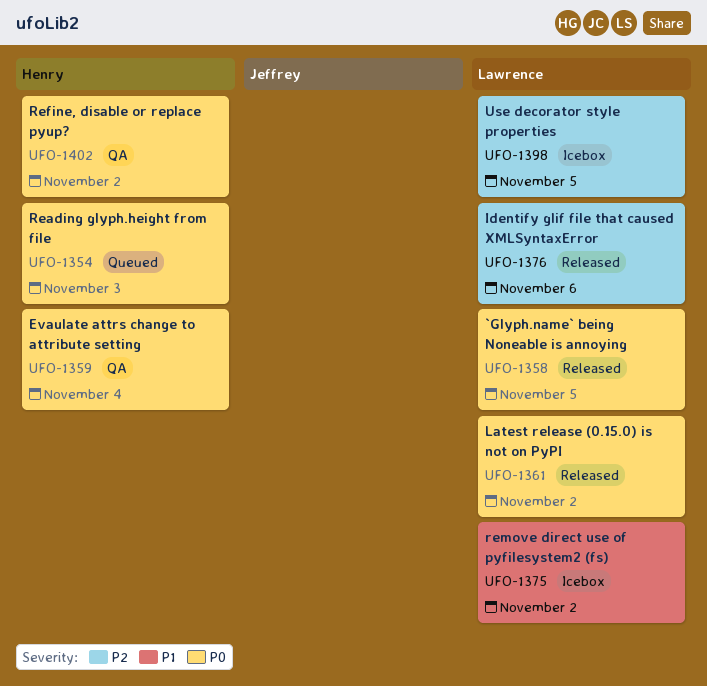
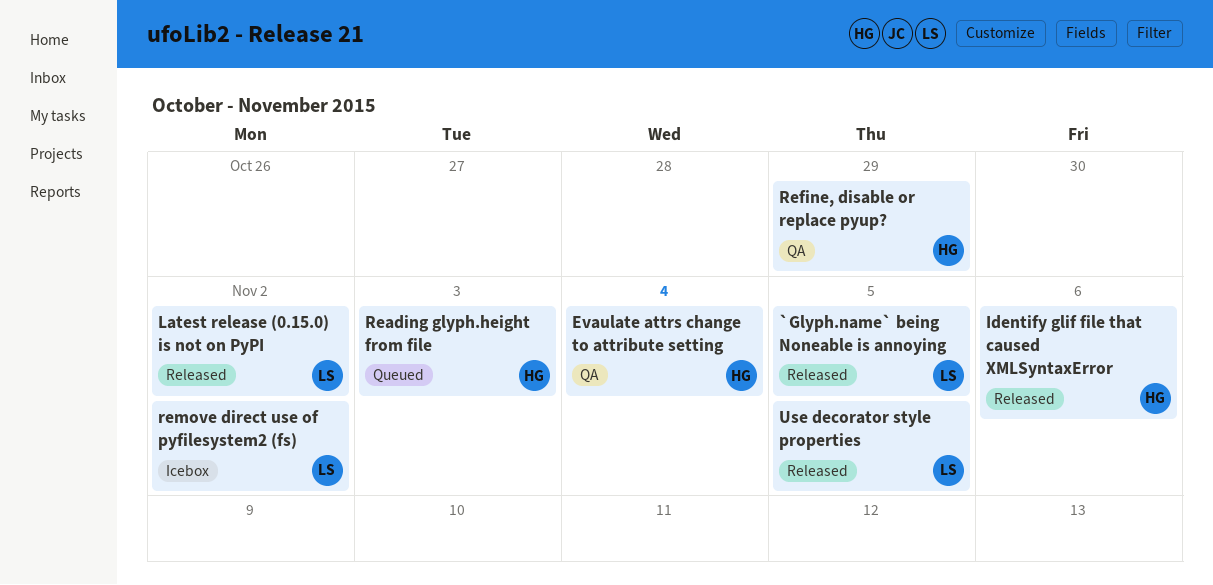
Identify glif file that caused XMLSyntaxError, owner: Lawrence -> Henry
Refine, disable or replace pyup?, due: Nov 2 -> Oct 29
Use decorator style properties, status: Icebox -> Released

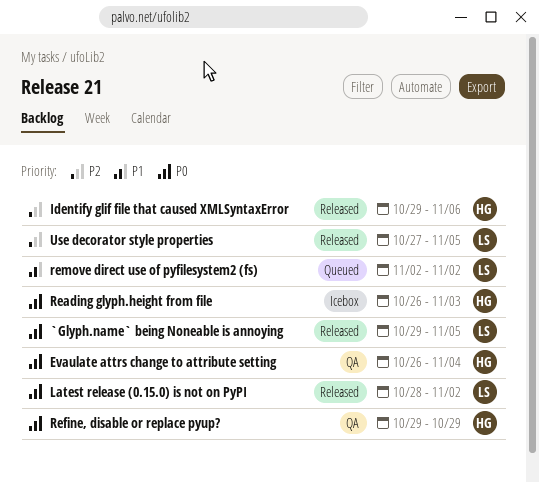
Reading glyph.height from file, status: Queued -> Icebox
remove direct use of pyfilesystem2 (fs), status: Icebox -> Queued

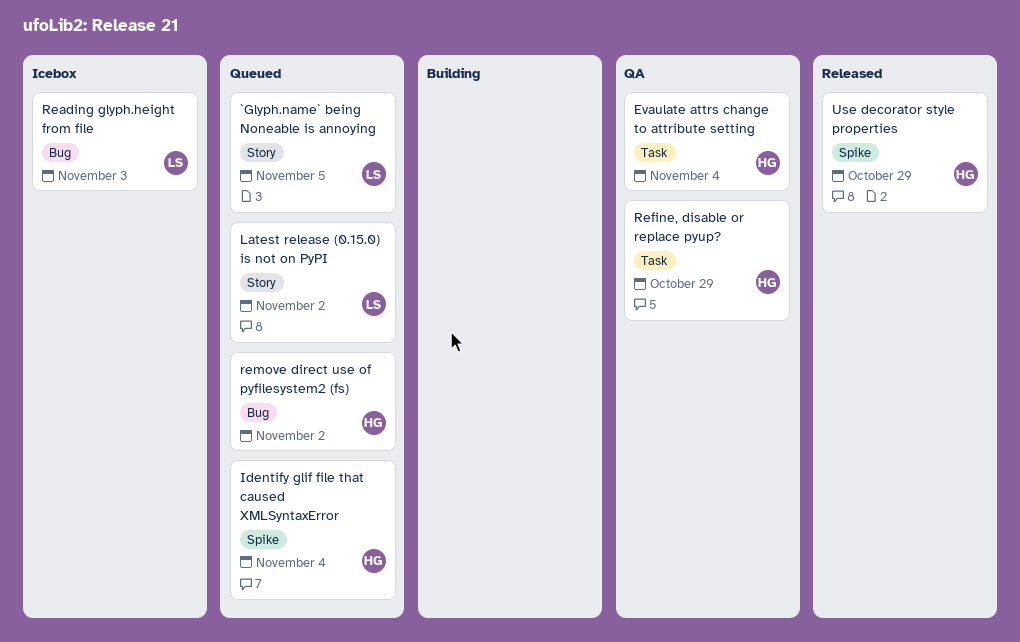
`Glyph.name` being Noneable is annoying, status: Released -> Queued
Identify glif file that caused XMLSyntaxError, status: Released -> Queued
Identify glif file that caused XMLSyntaxError, due: Nov 6 -> Nov 4
Latest release (0.15.0) is not on PyPI, status: Released -> Queued
Reading glyph.height from file, owner: HG -> LS
remove direct use of pyfilesystem2 (fs), owner: LS -> HG
Use decorator style properties, owner: LS -> HG
Use decorator style properties, due: Nov 5 -> Oct 29

